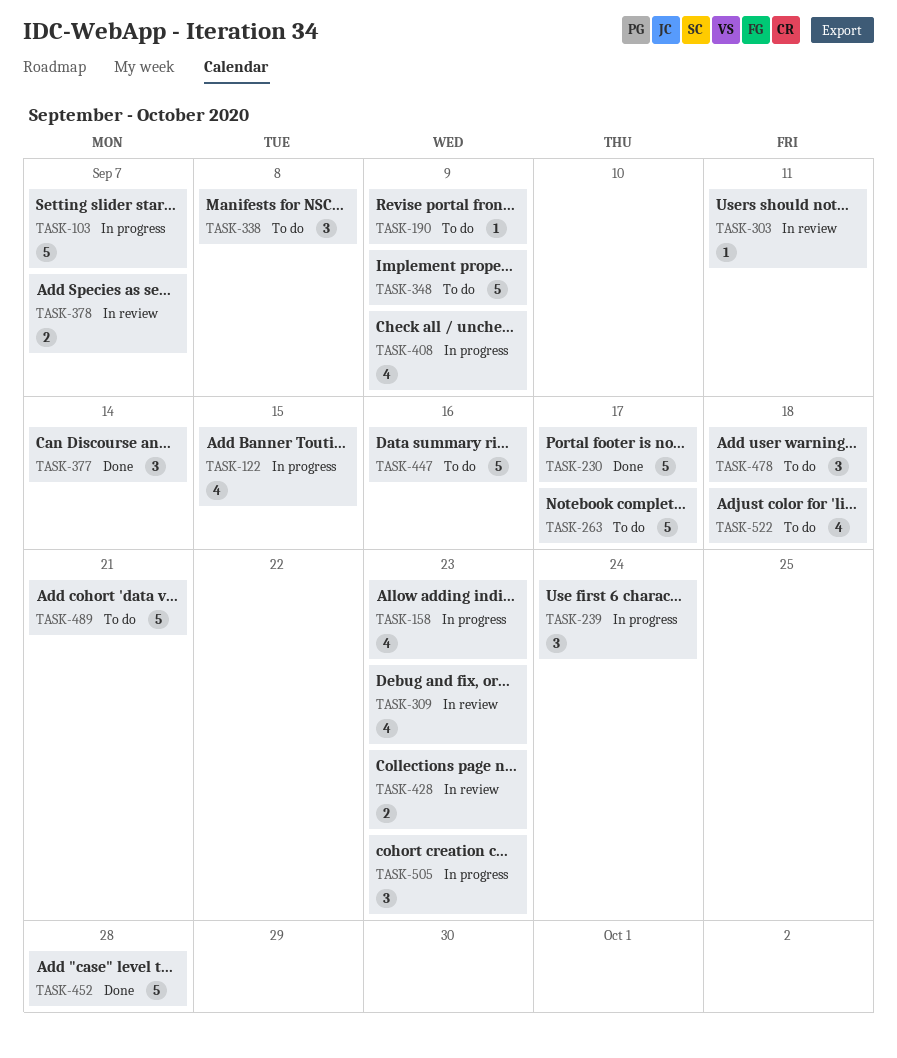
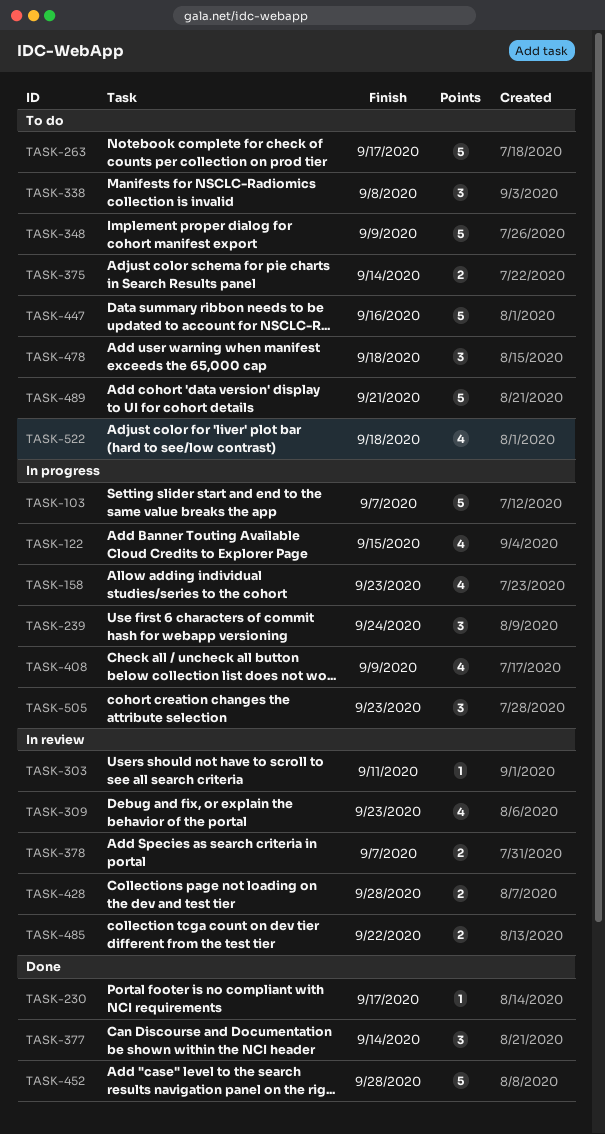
TASK-190: present -> none
TASK-230, estimate: 5 -> 1
TASK-375: none -> present
TASK-428, due: Sep 23 -> Sep 28
TASK-485: none -> present

